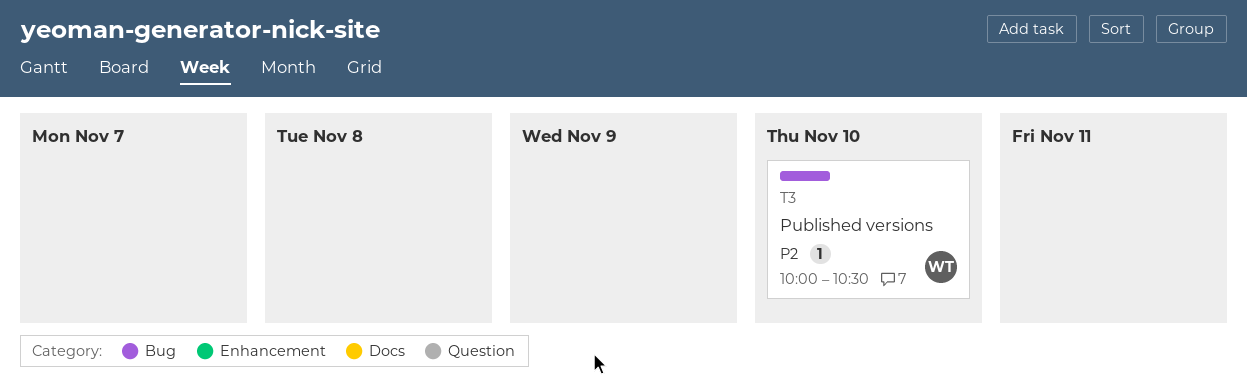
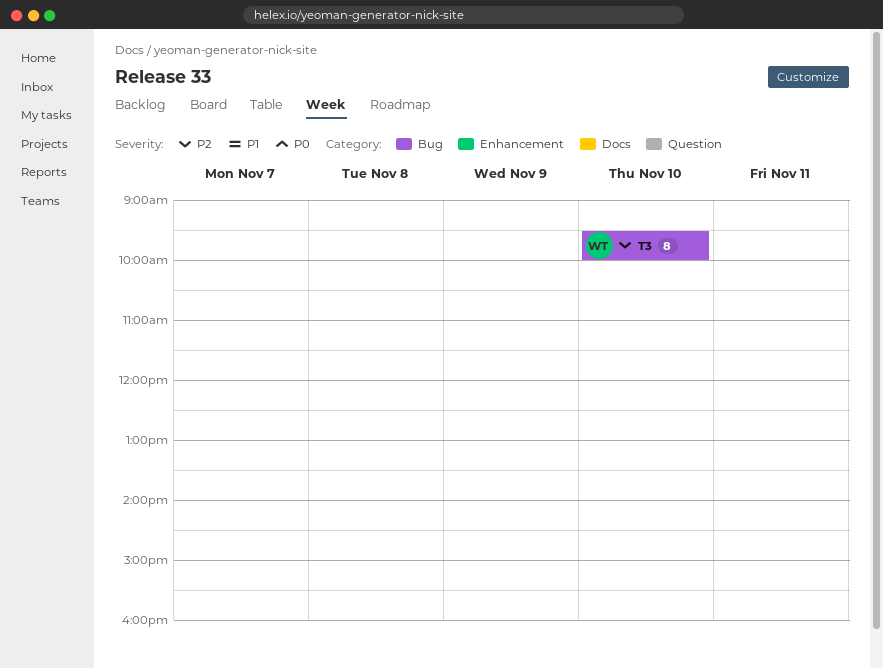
T3, estimate: 1 -> 8
T3, begins: 10:00 -> 09:30
T3, ends: 10:30 -> 10:00

